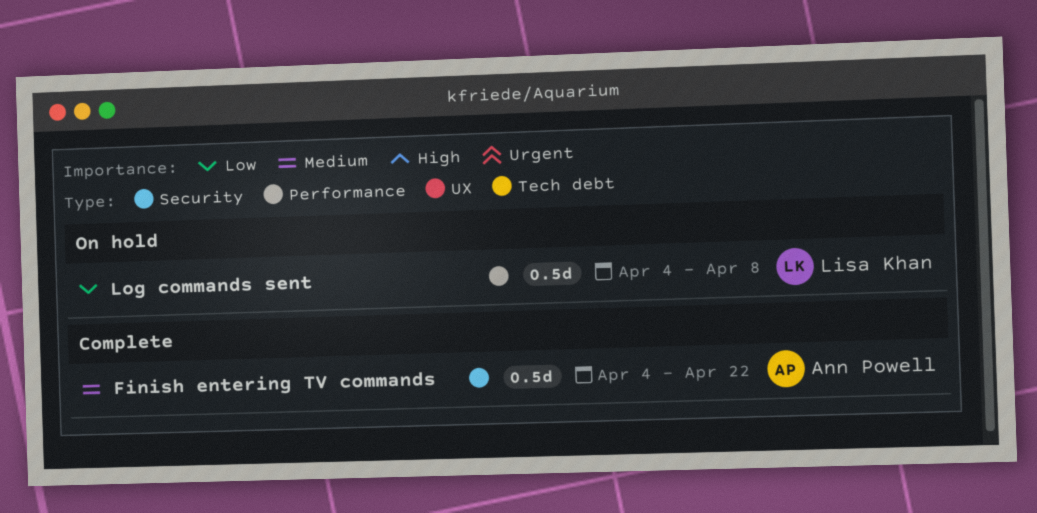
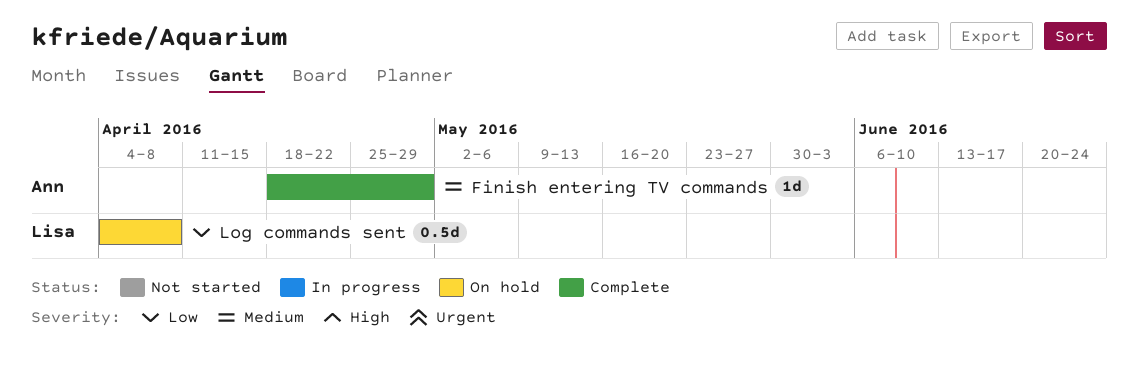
Finish entering TV commands, estimate: 0.5d -> 1d
Finish entering TV commands, start: Apr 4 -> Apr 18
Finish entering TV commands, due: Apr 22 -> Apr 29

